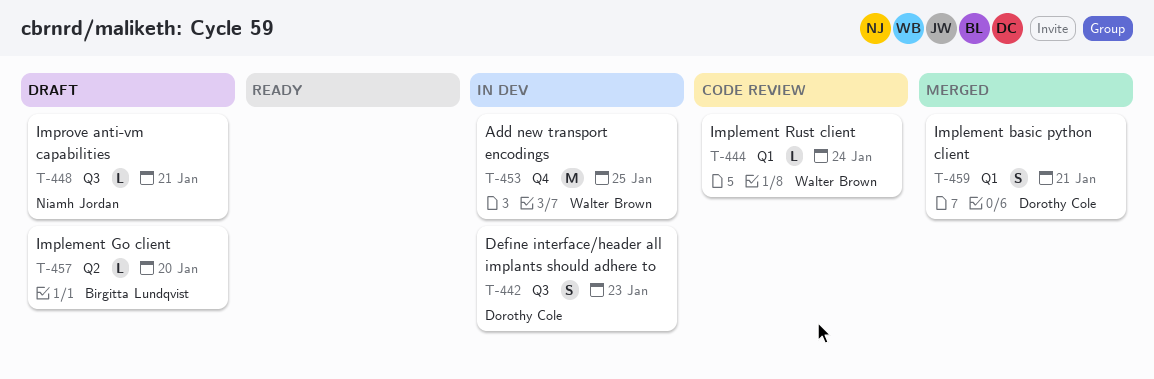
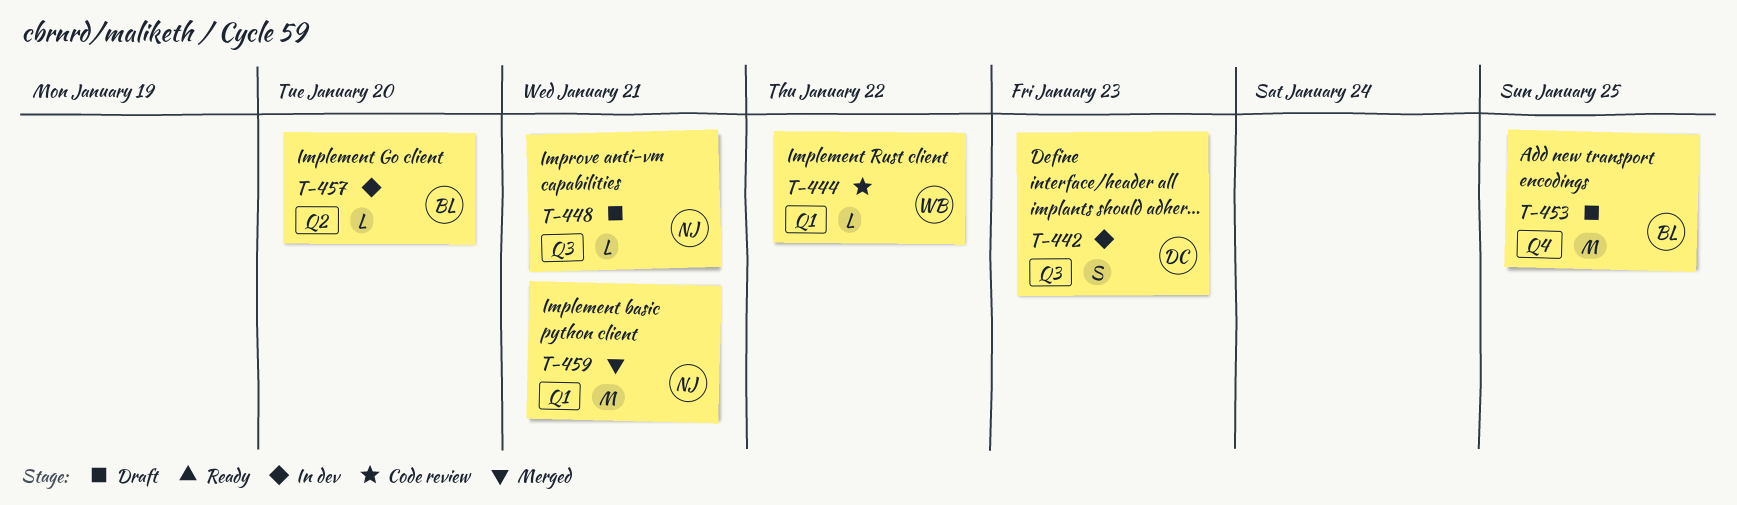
T-444, due: Jan 24 -> Jan 22
T-453, status: In dev -> Draft
T-453, owner: Walter Brown -> Birgitta Lundqvist
T-457, status: Draft -> In dev
T-459, owner: Dorothy Cole -> Niamh Jordan
T-459, estimate: S -> M

